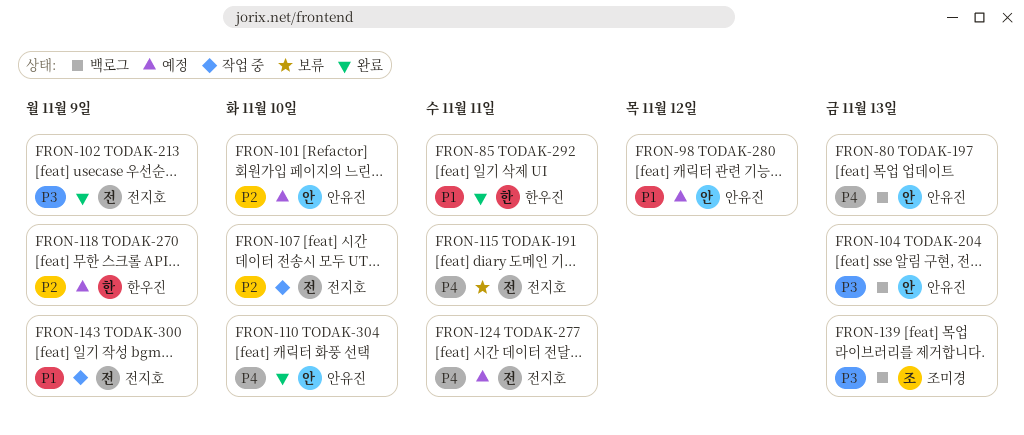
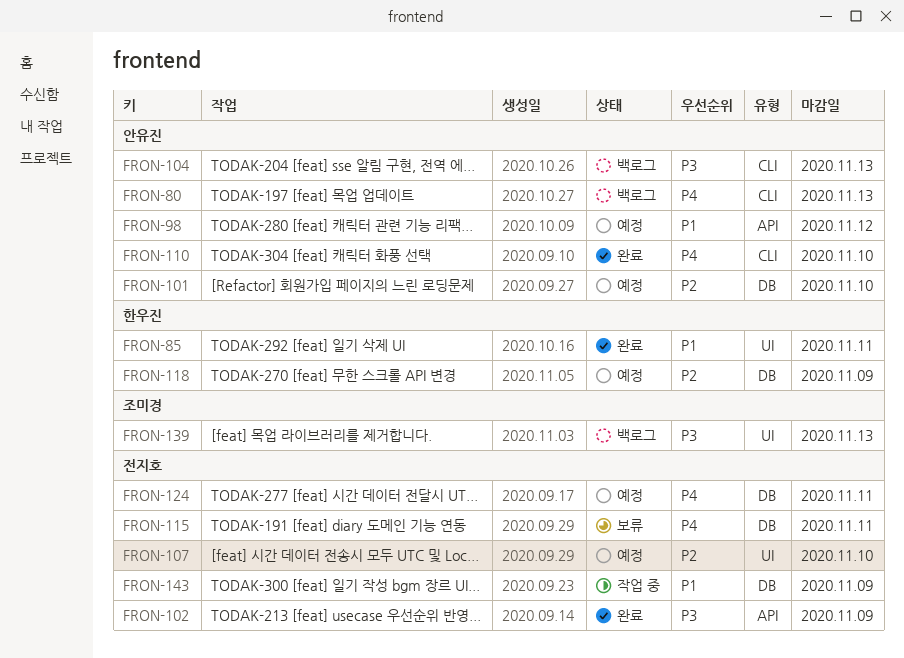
FRON-107, status: 작업 중 -> 예정

